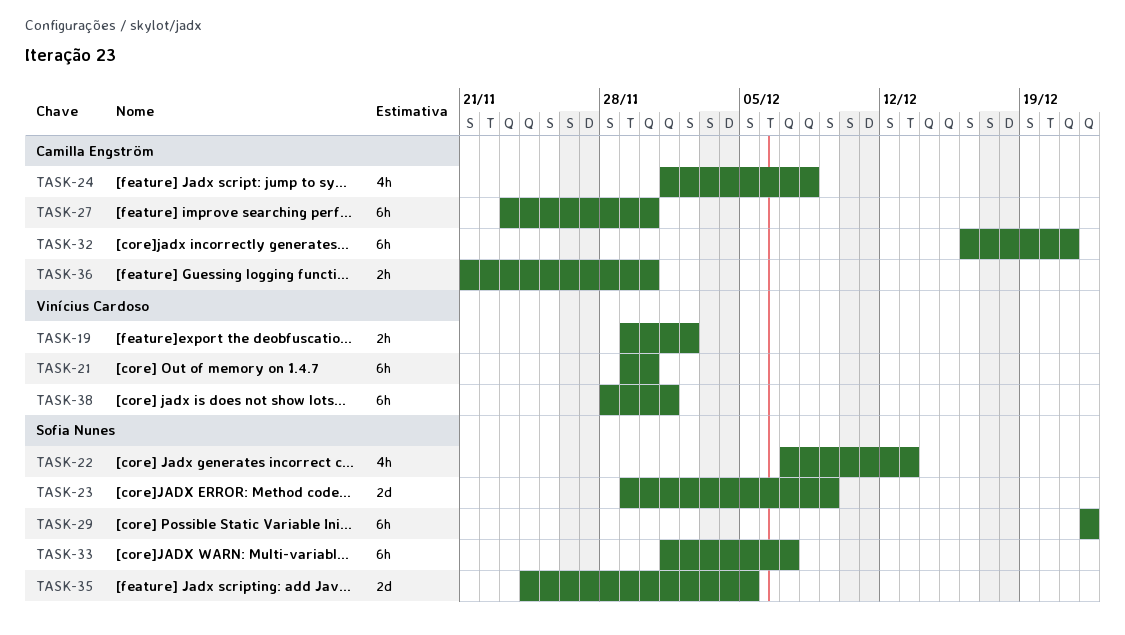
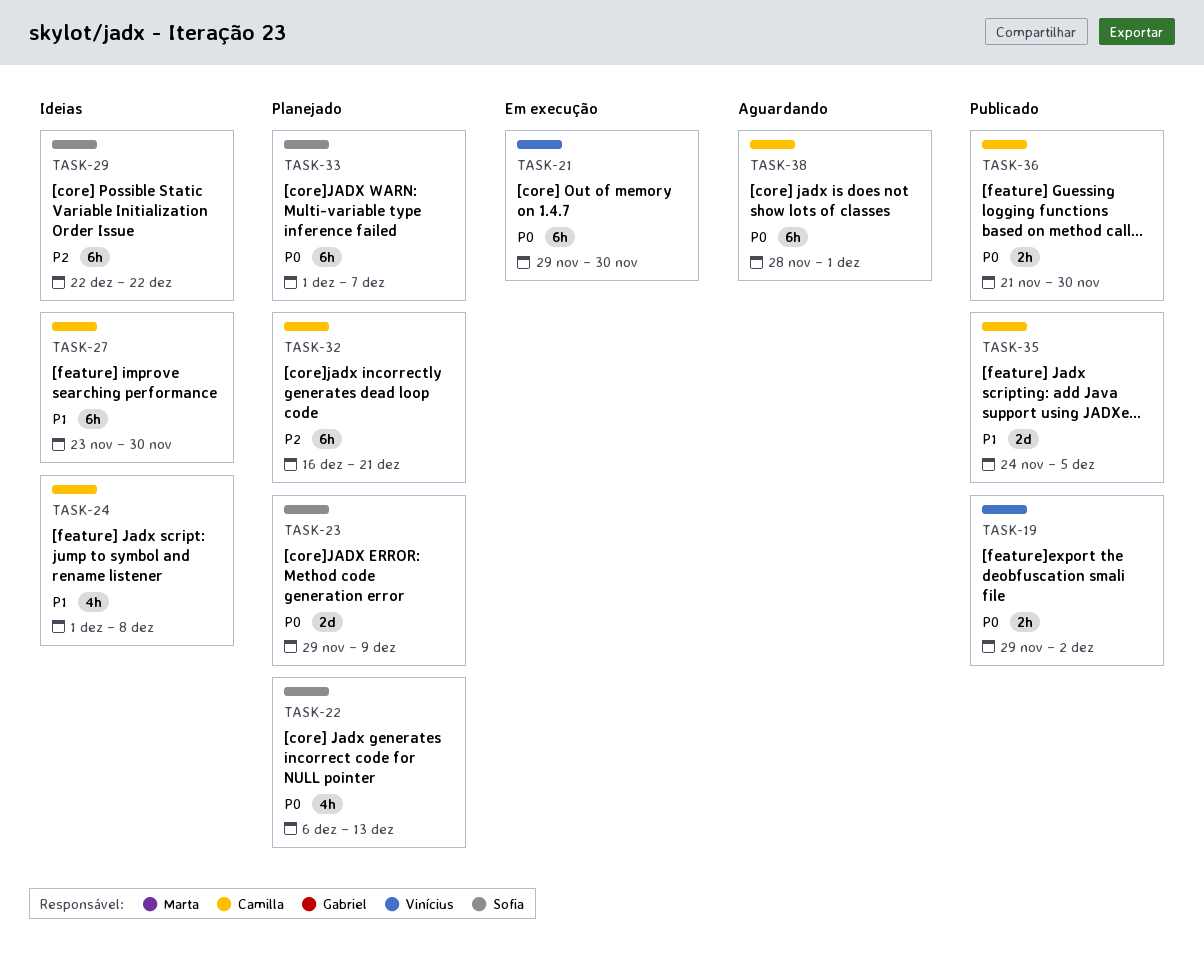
TASK-22, start: Dec 7 -> Dec 6
TASK-35, owner: Sofia Nunes -> Camilla Engström
TASK-38, owner: Vinícius Cardoso -> Camilla Engström

